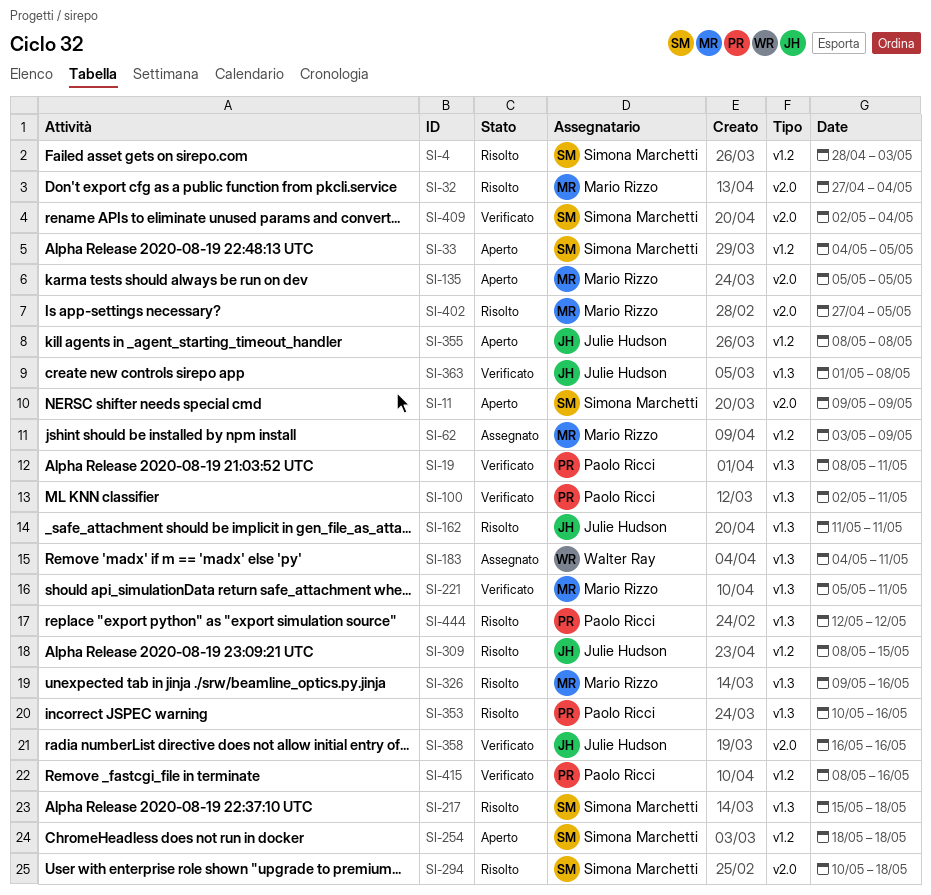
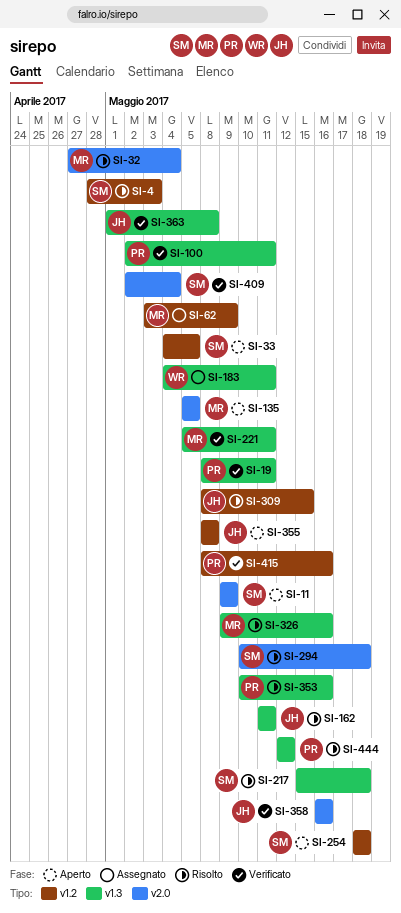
SI-402: present -> none

